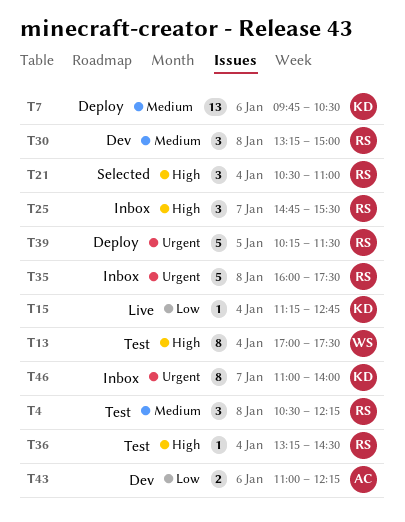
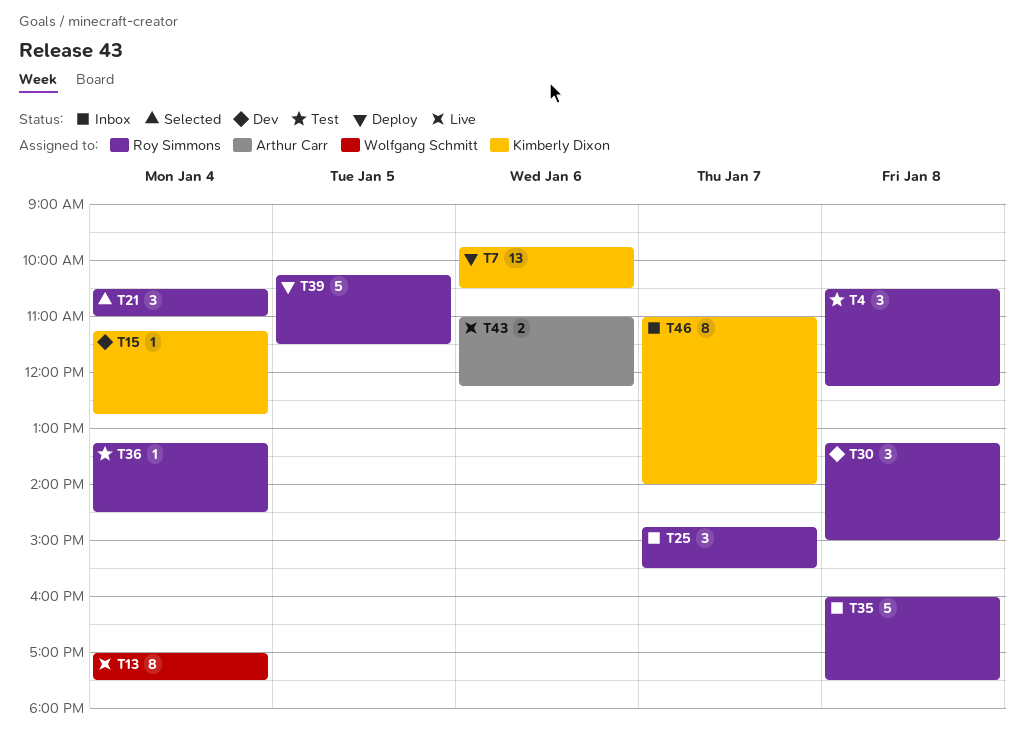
T13, status: Test -> Live
T15, status: Live -> Dev
T43, status: Dev -> Live

